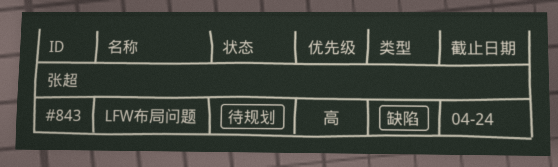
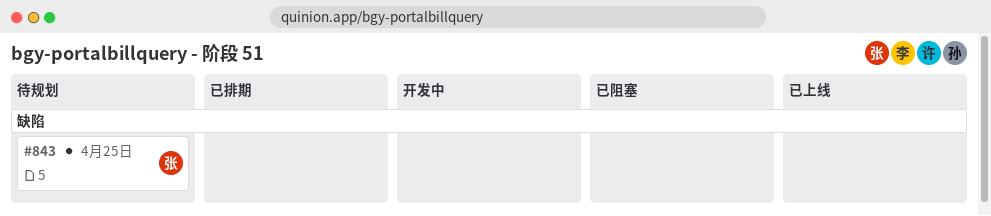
#843, due: Apr 24 -> Apr 25

